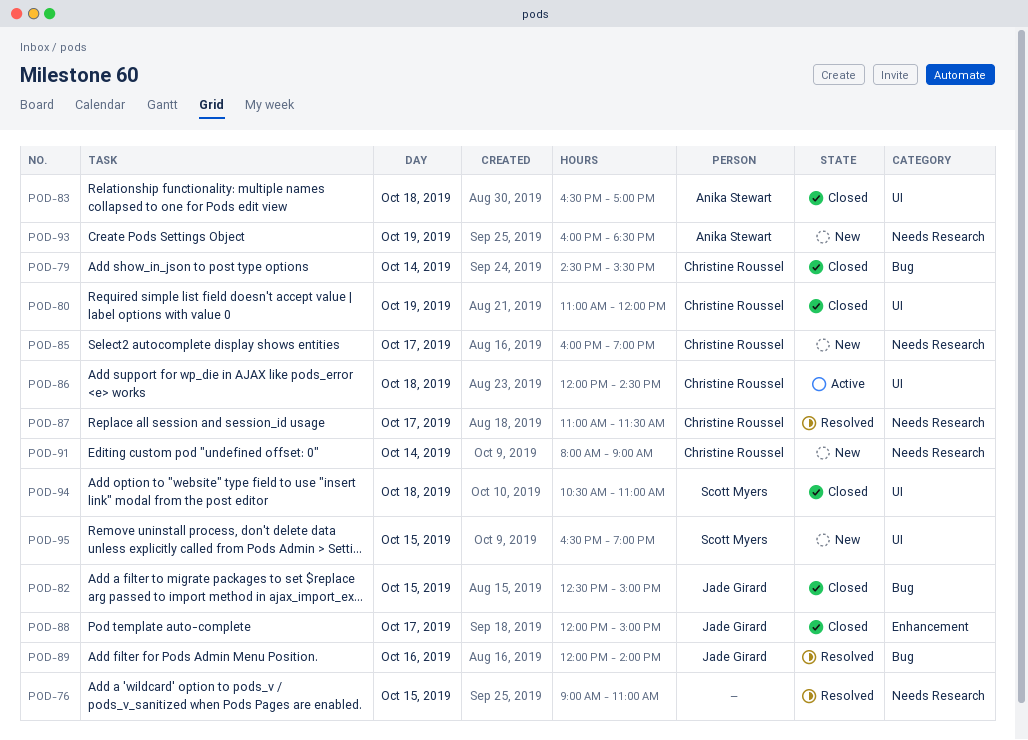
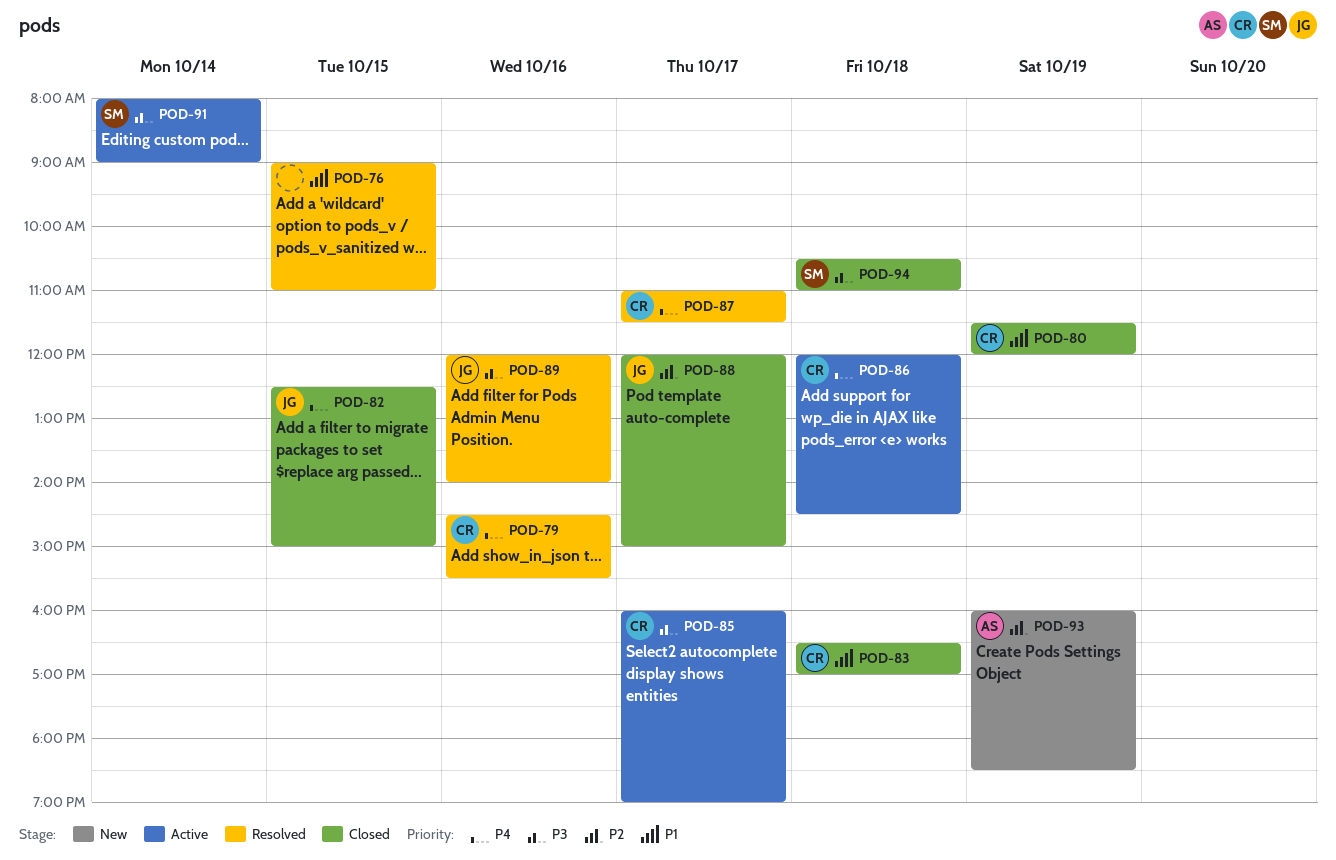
POD-79, status: Closed -> Resolved
POD-79, day: Oct 14 -> Oct 16
POD-80, begins: 11:00 -> 11:30
POD-83, owner: Anika Stewart -> Christine Roussel
POD-85, status: New -> Active
POD-91, status: New -> Active
POD-91, owner: Christine Roussel -> Scott Myers
POD-95: present -> none

